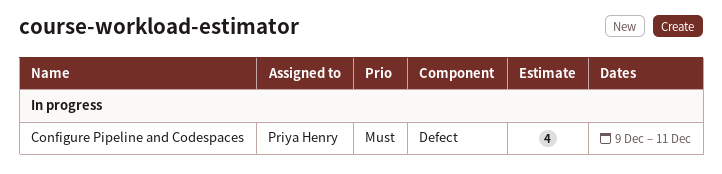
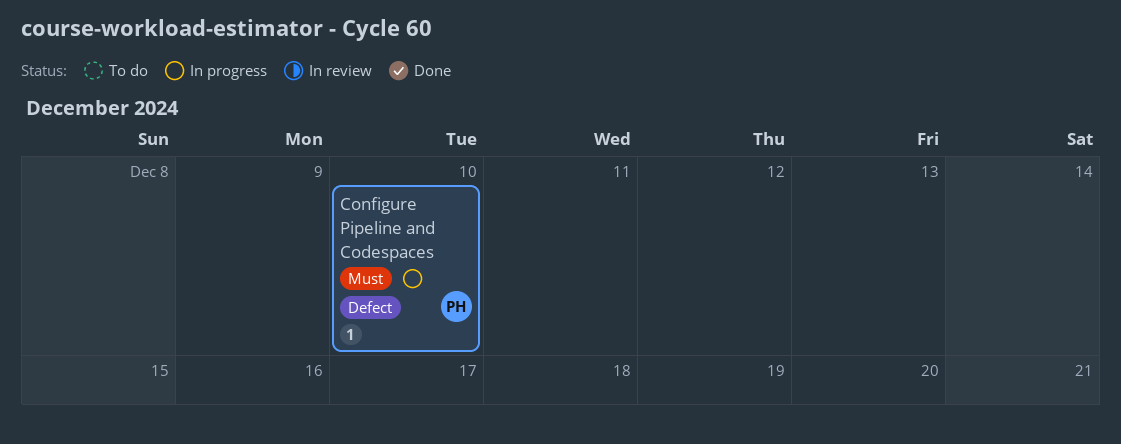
Configure Pipeline and Codespaces, estimate: 4 -> 1
Configure Pipeline and Codespaces, due: Dec 11 -> Dec 10

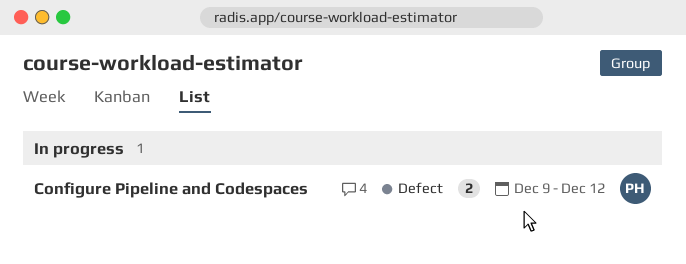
Configure Pipeline and Codespaces, estimate: 1 -> 2
Configure Pipeline and Codespaces, due: Dec 10 -> Dec 12

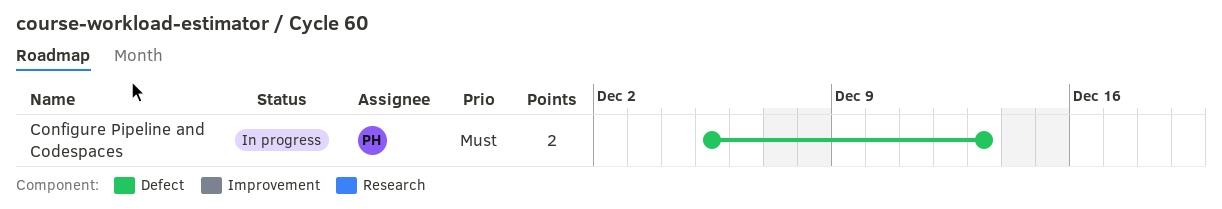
Configure Pipeline and Codespaces, start: Dec 9 -> Dec 5
Configure Pipeline and Codespaces, due: Dec 12 -> Dec 13

